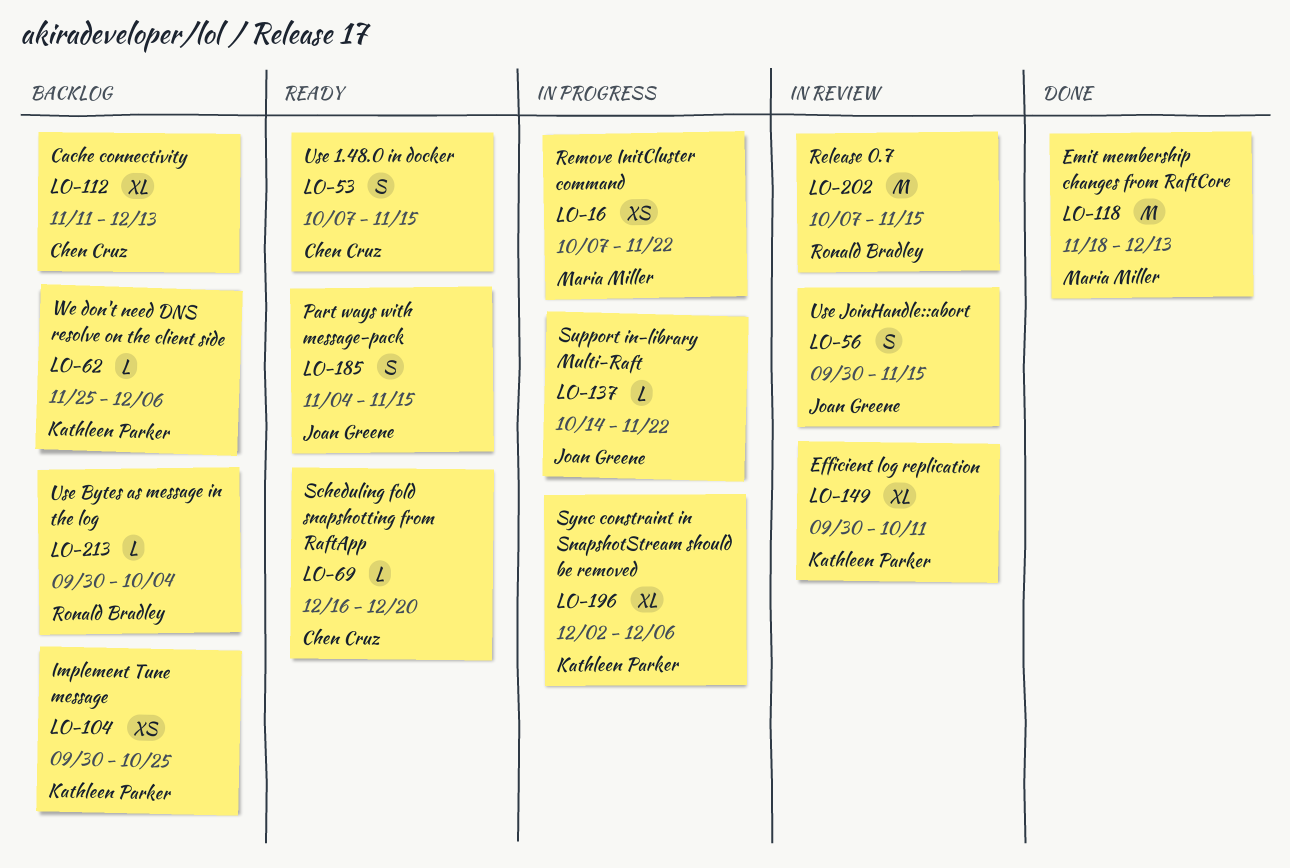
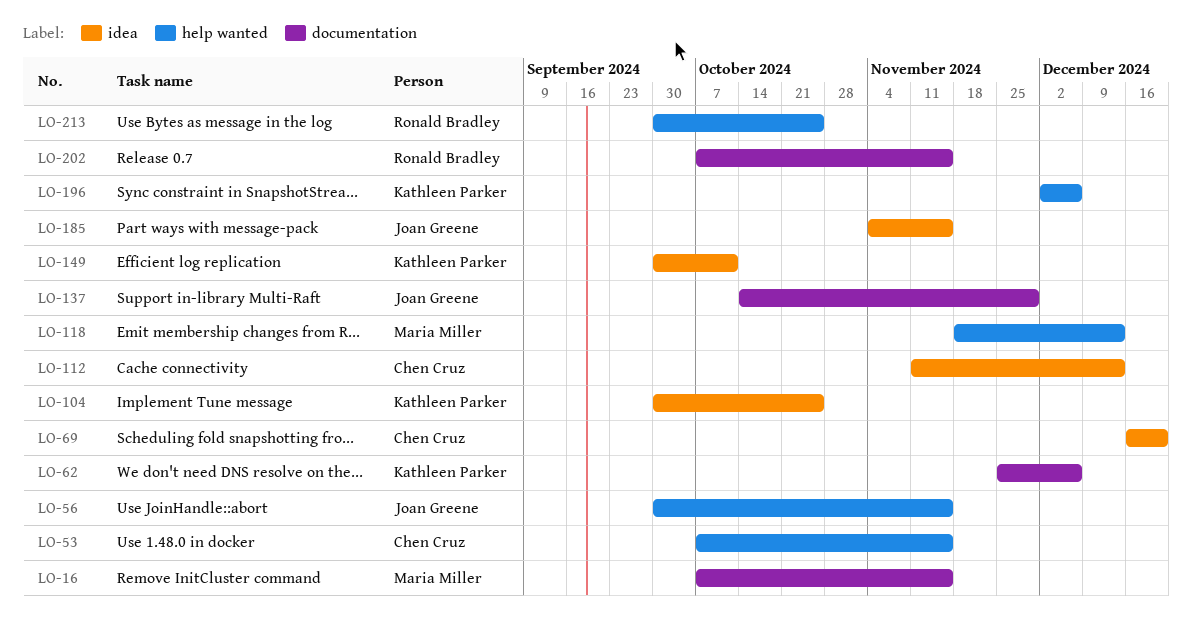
LO-16, due: Nov 22 -> Nov 15
LO-137, due: Nov 22 -> Nov 29
LO-213, due: Oct 4 -> Oct 25

